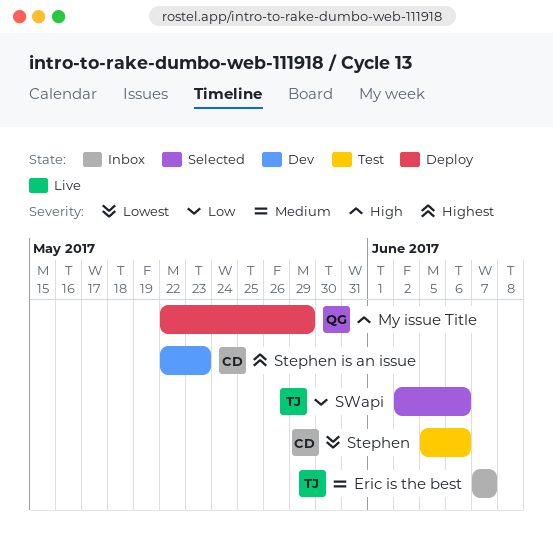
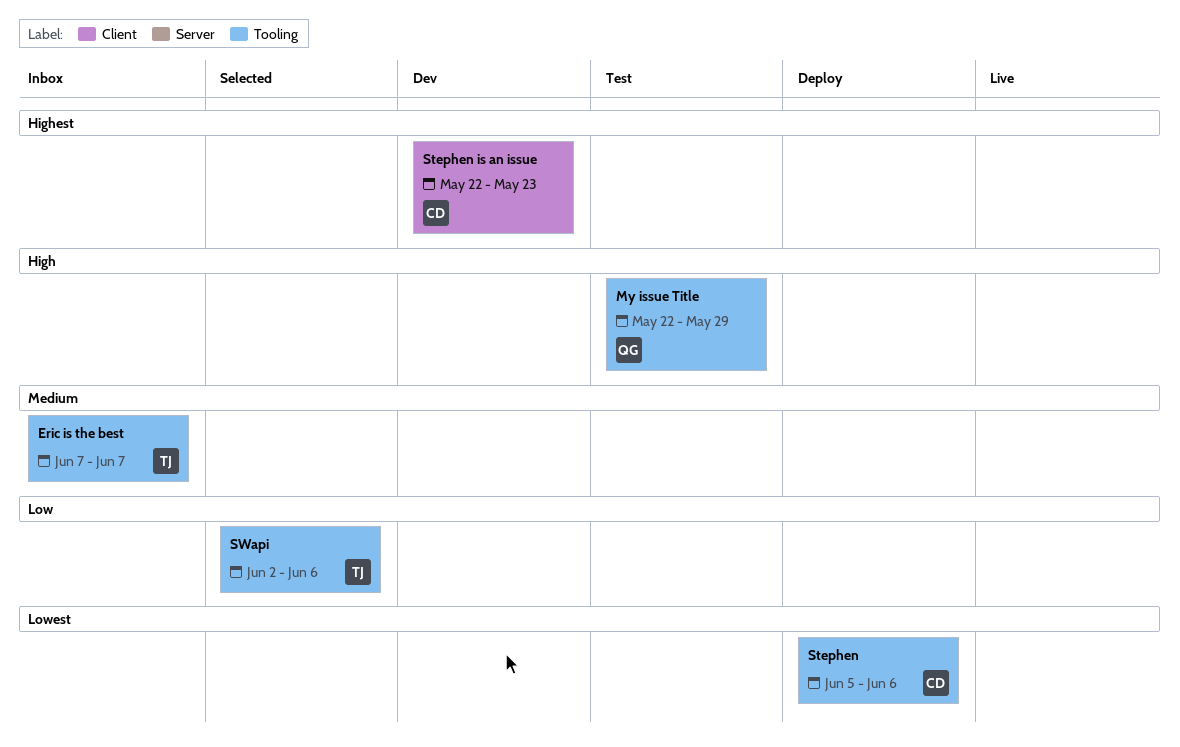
My issue Title, status: Deploy -> Test
Stephen, status: Test -> Deploy

